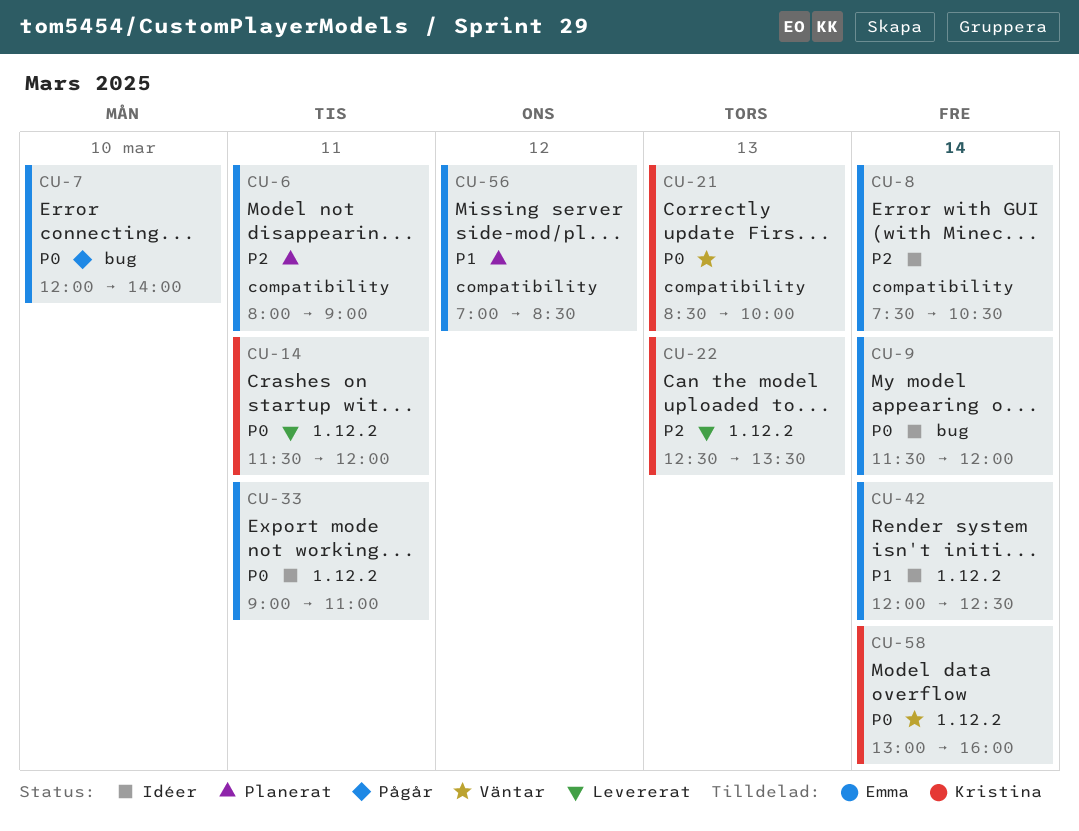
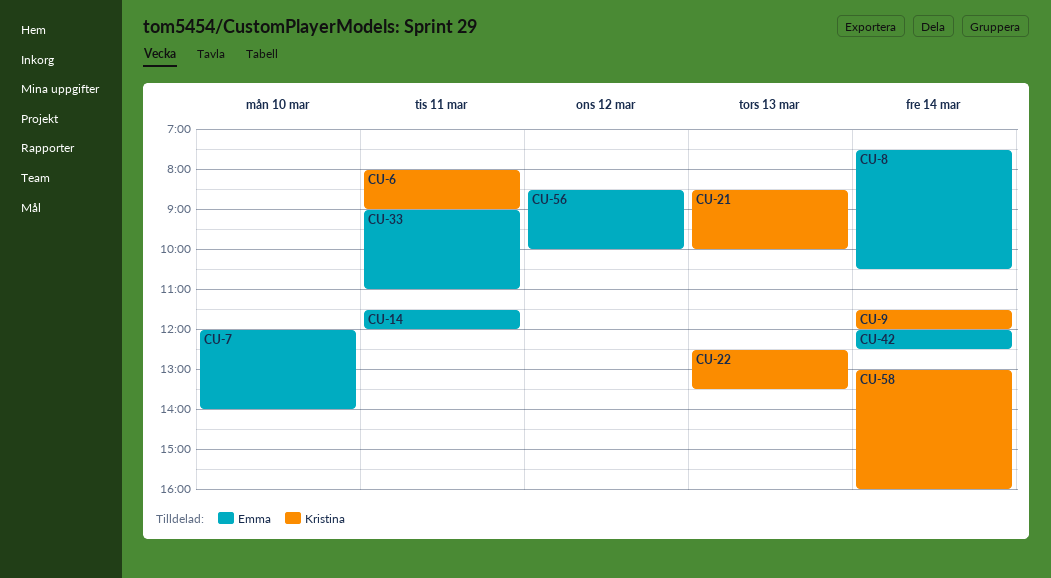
CU-6, owner: Emma -> Kristina
CU-9, owner: Emma -> Kristina
CU-14, owner: Kristina -> Emma
CU-56, begins: 07:00 -> 08:30
CU-56, ends: 08:30 -> 10:00

